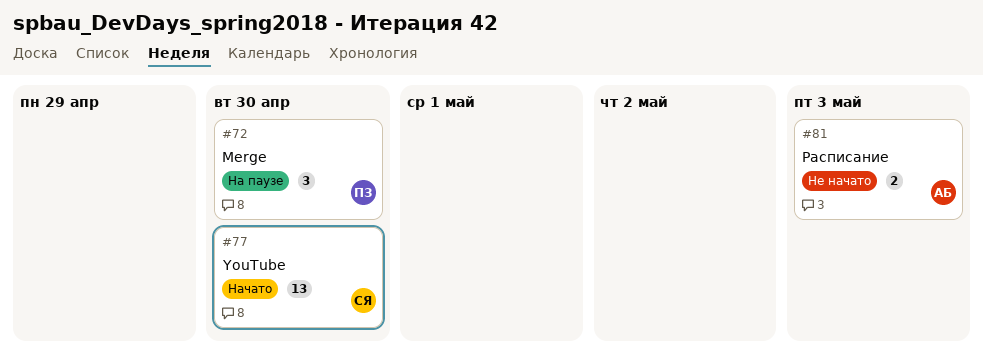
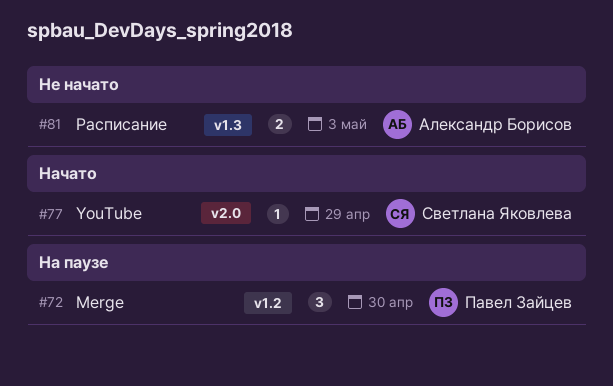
#77, estimate: 13 -> 1
#77, due: Apr 30 -> Apr 29

